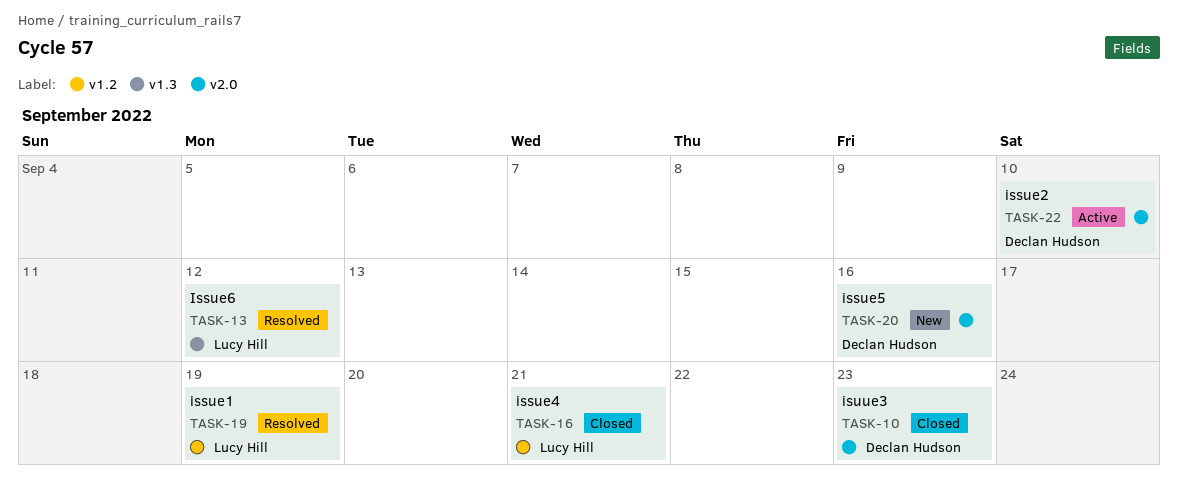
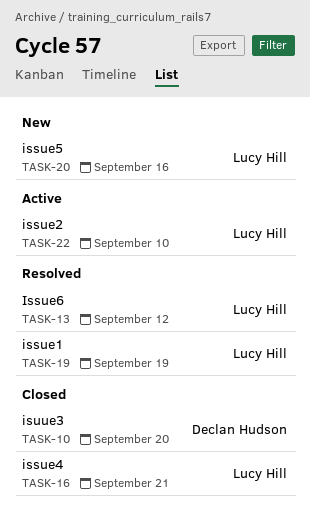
TASK-10, due: Sep 23 -> Sep 20
TASK-20, owner: Declan Hudson -> Lucy Hill
TASK-22, owner: Declan Hudson -> Lucy Hill

